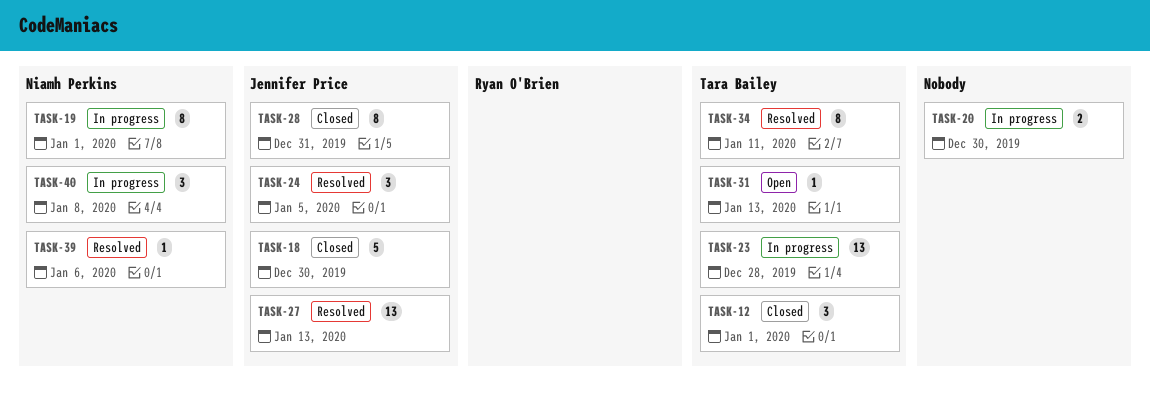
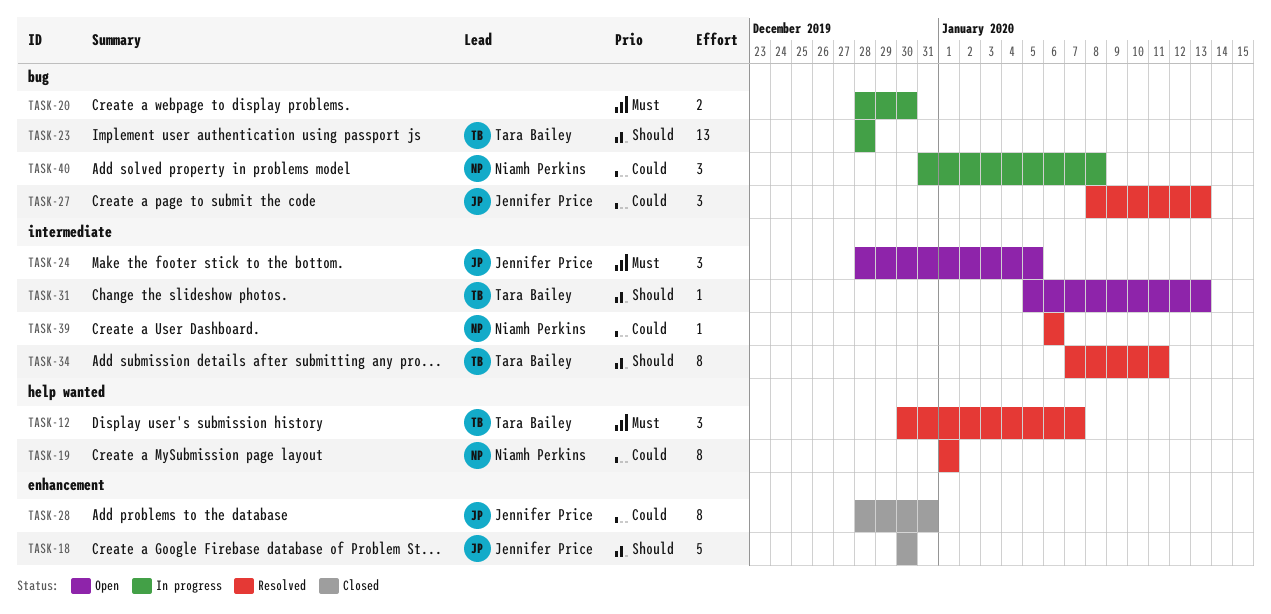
TASK-12, status: Closed -> Resolved
TASK-12, due: Jan 1 -> Jan 7
TASK-19, status: In progress -> Resolved
TASK-24, status: Resolved -> Open
TASK-27, estimate: 13 -> 3

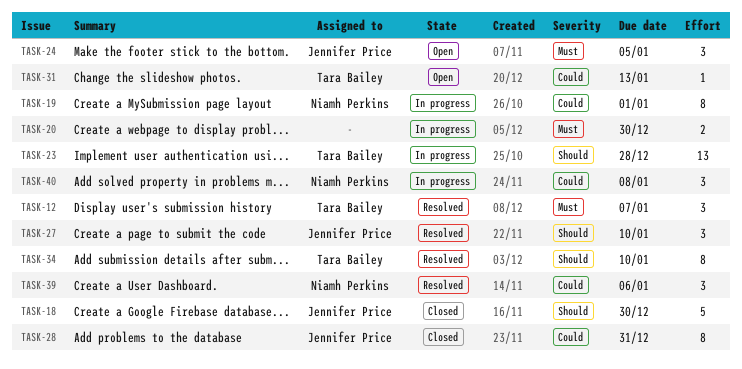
TASK-19, status: Resolved -> In progress
TASK-27, priority: Could -> Should
TASK-27, due: Jan 13 -> Jan 10
TASK-31, priority: Should -> Could
TASK-34, due: Jan 11 -> Jan 10
TASK-39, estimate: 1 -> 3

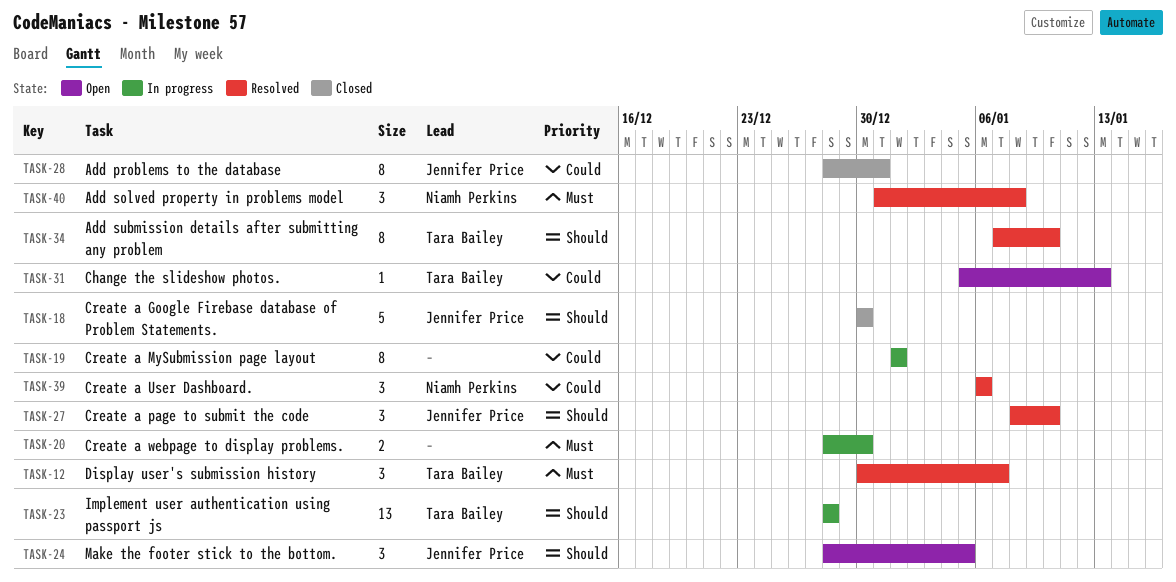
TASK-19, owner: Niamh Perkins -> none
TASK-24, priority: Must -> Should
TASK-40, status: In progress -> Resolved
TASK-40, priority: Could -> Must

